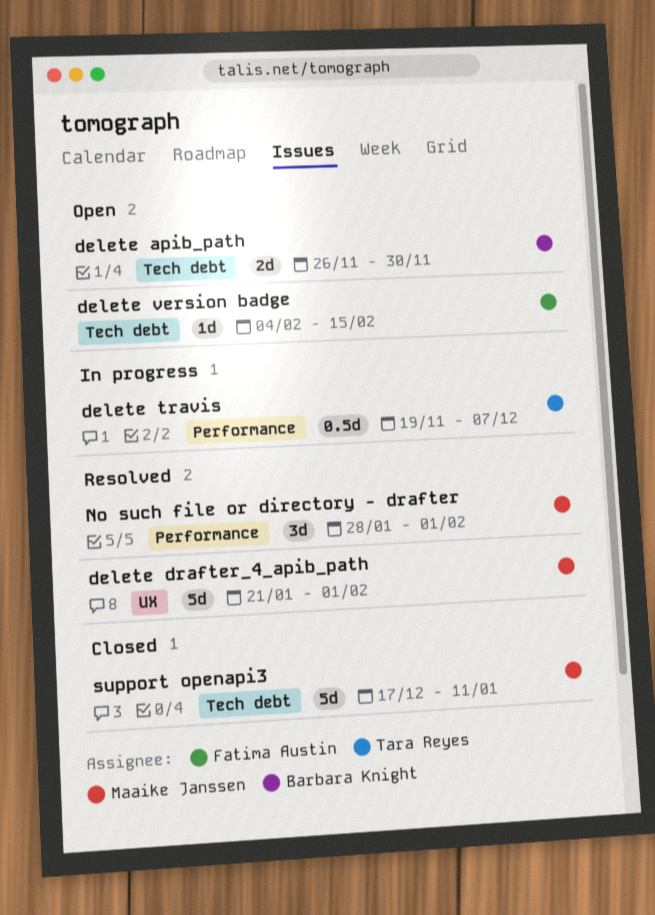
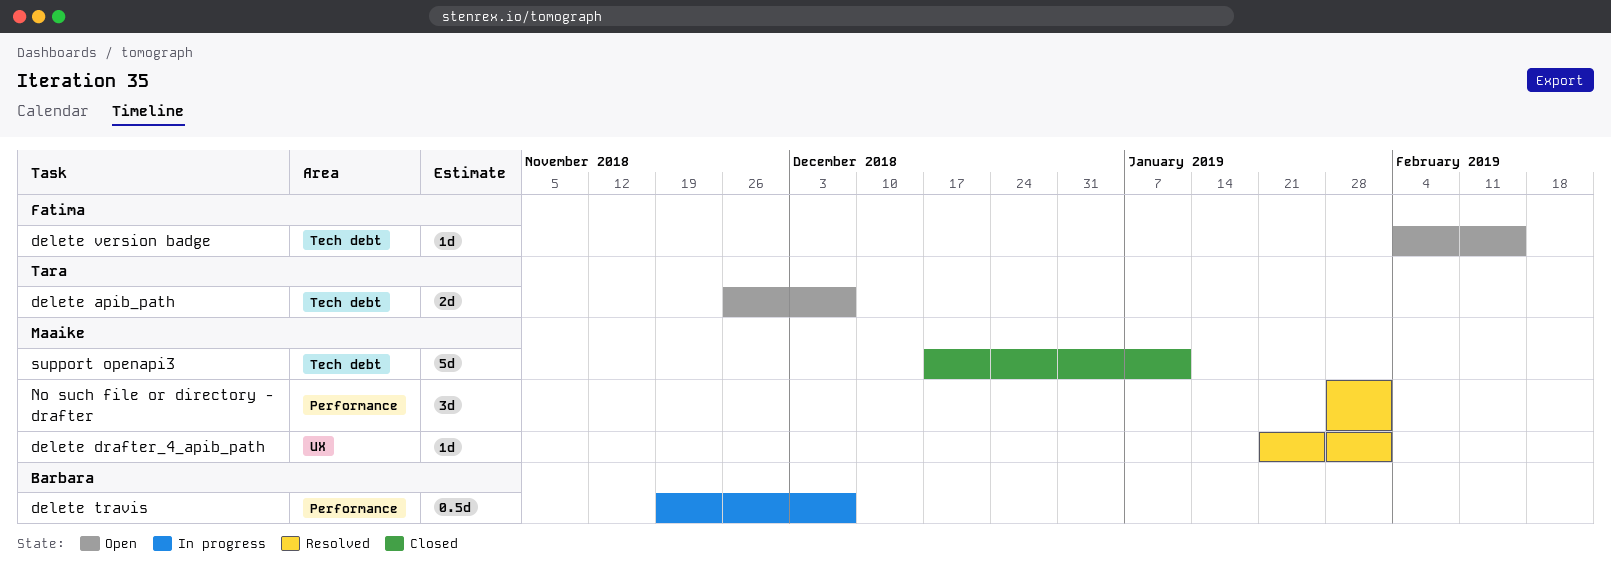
delete apib_path, owner: Barbara Knight -> Tara Reyes
delete apib_path, due: Nov 30 -> Dec 7
delete drafter_4_apib_path, estimate: 5d -> 1d
delete travis, owner: Tara Reyes -> Barbara Knight

